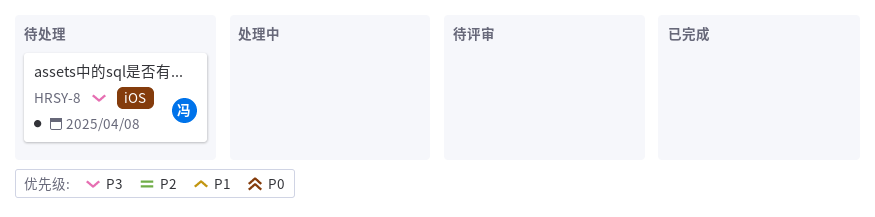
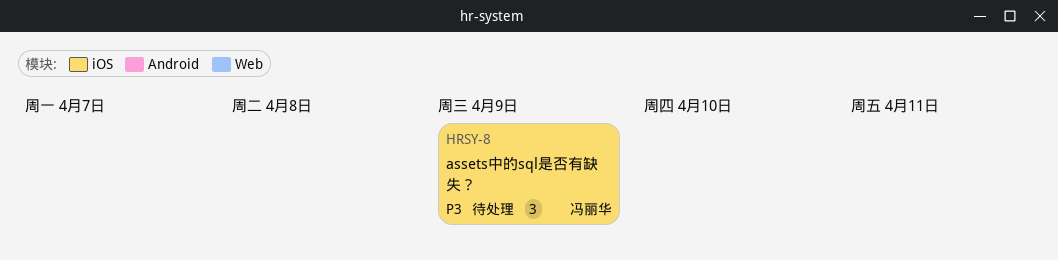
HRSY-8, estimate: 1 -> 3
HRSY-8, due: Apr 8 -> Apr 9

